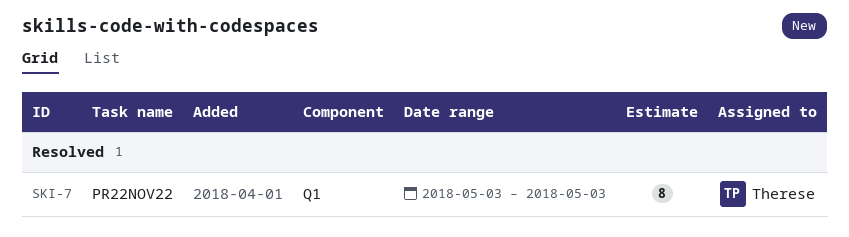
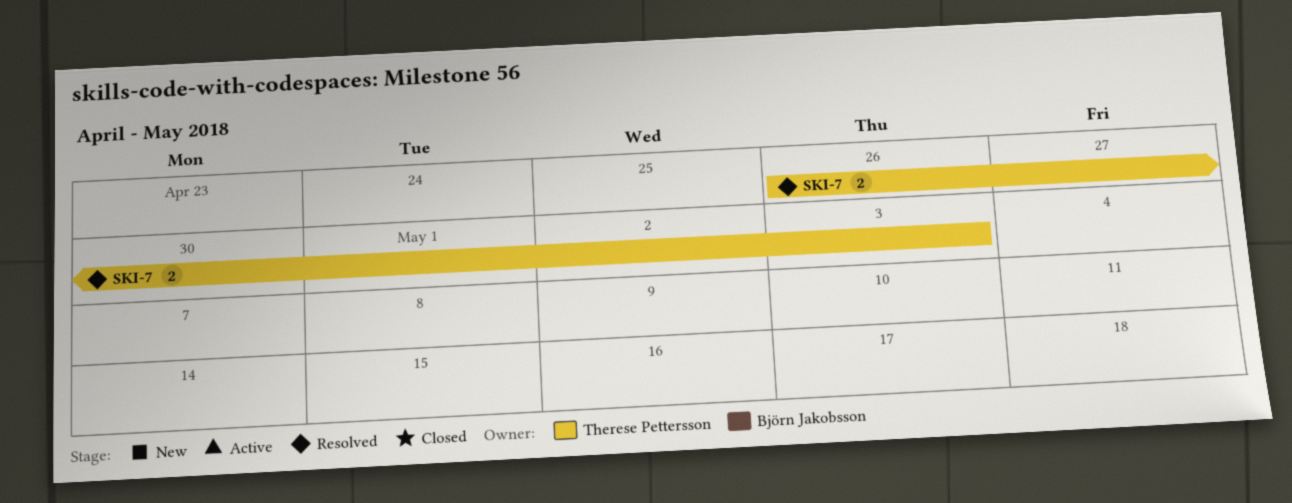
SKI-7, estimate: 8 -> 2
SKI-7, start: May 3 -> Apr 26

